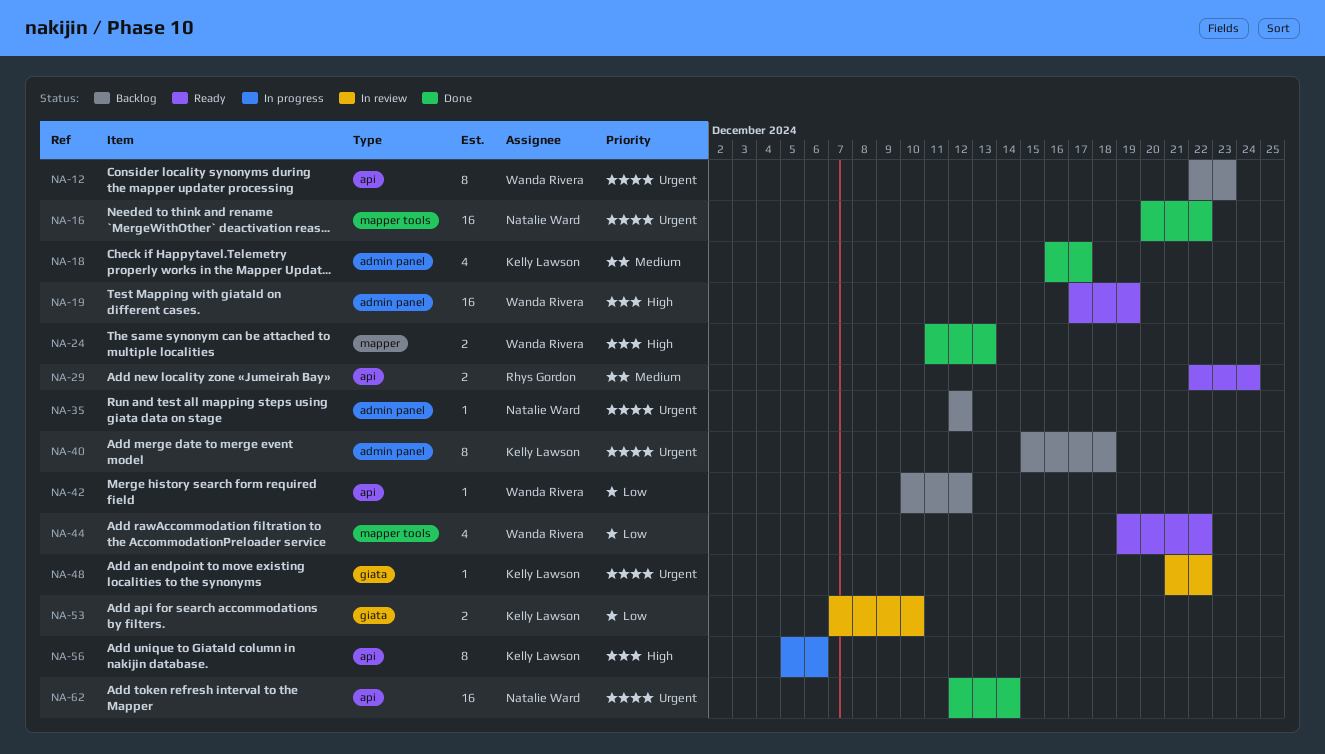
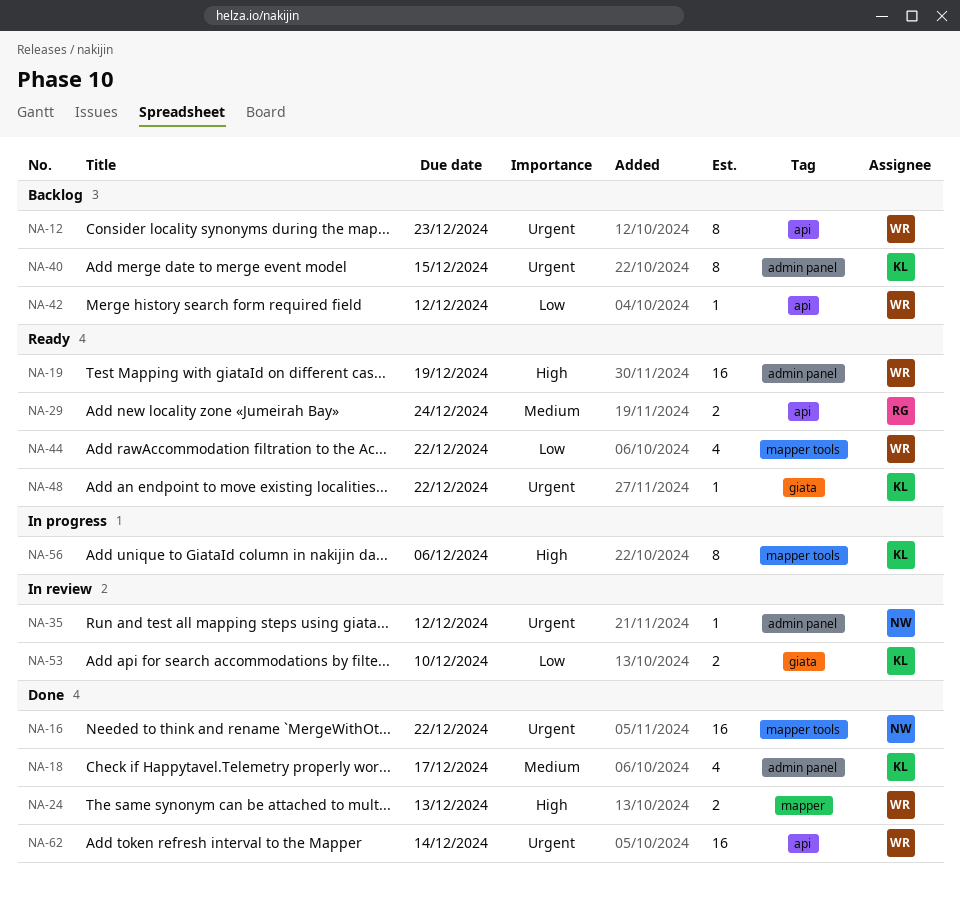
NA-35, status: Backlog -> In review
NA-40, due: Dec 18 -> Dec 15
NA-48, status: In review -> Ready
NA-56, label: api -> mapper tools
NA-62, owner: Natalie Ward -> Wanda Rivera

